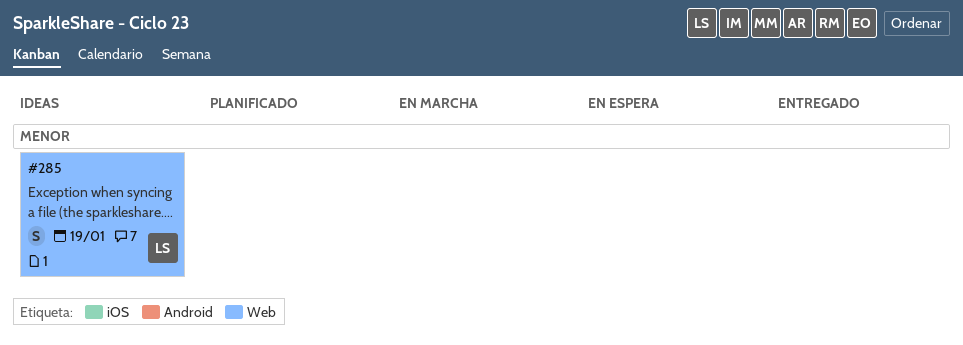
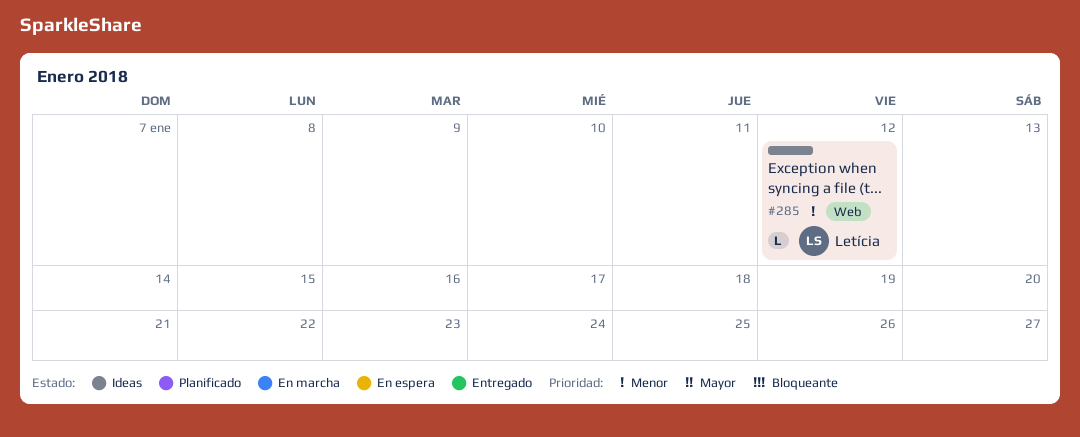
#285, estimate: S -> L
#285, due: Jan 19 -> Jan 12

